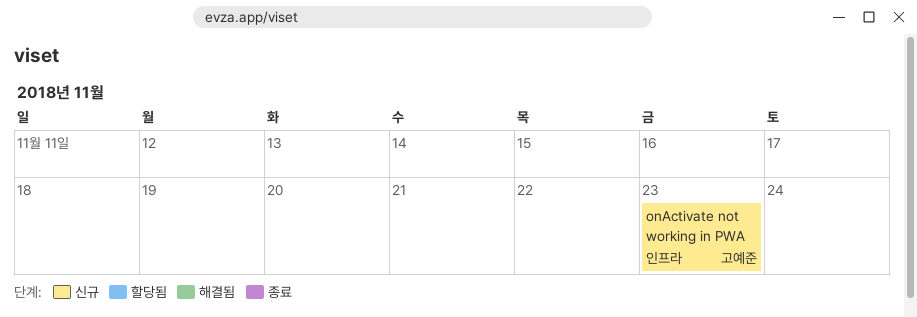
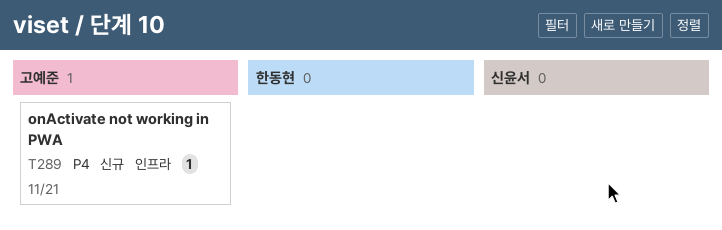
onActivate not working in PWA, due: Nov 23 -> Nov 21

